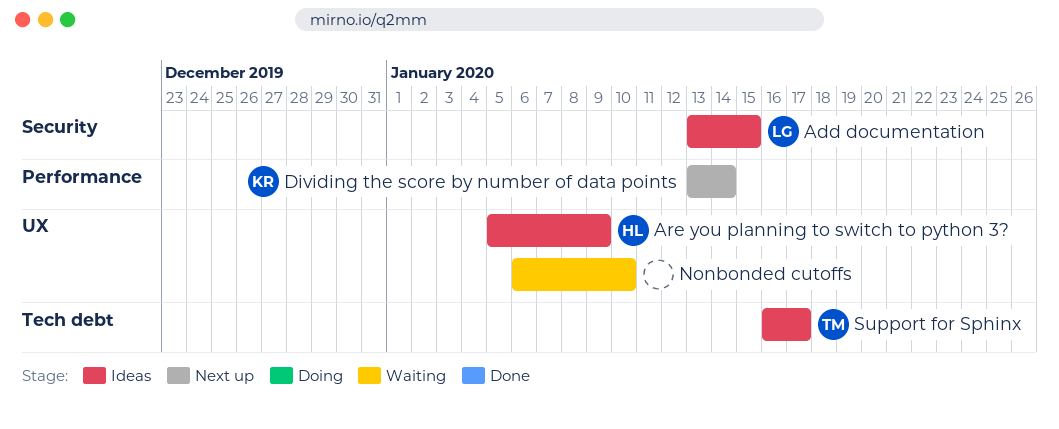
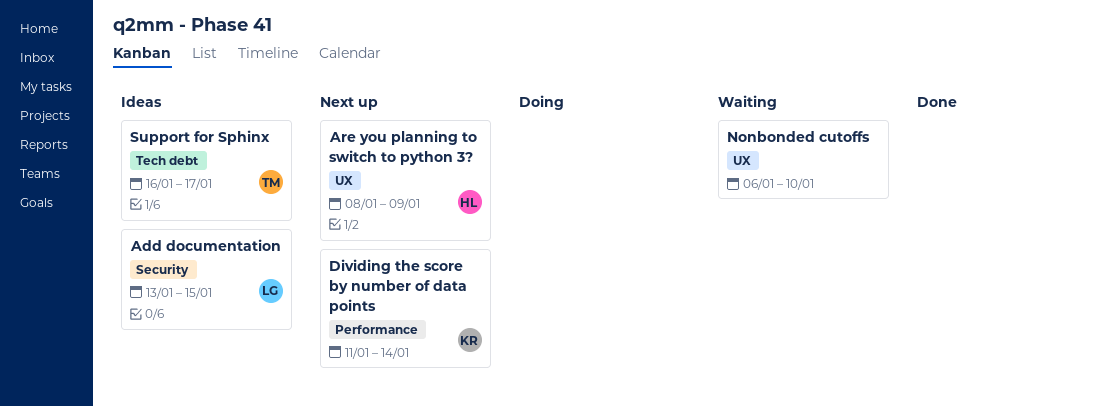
Are you planning to switch to python 3?, status: Ideas -> Next up
Are you planning to switch to python 3?, start: Jan 5 -> Jan 8
Dividing the score by number of data points, start: Jan 13 -> Jan 11

